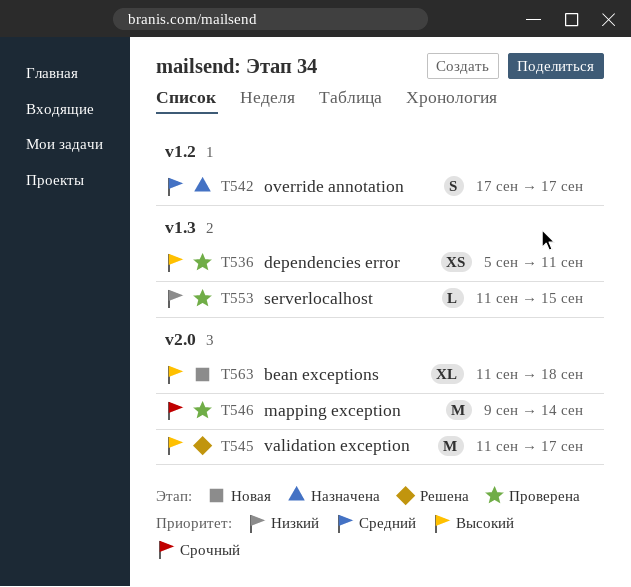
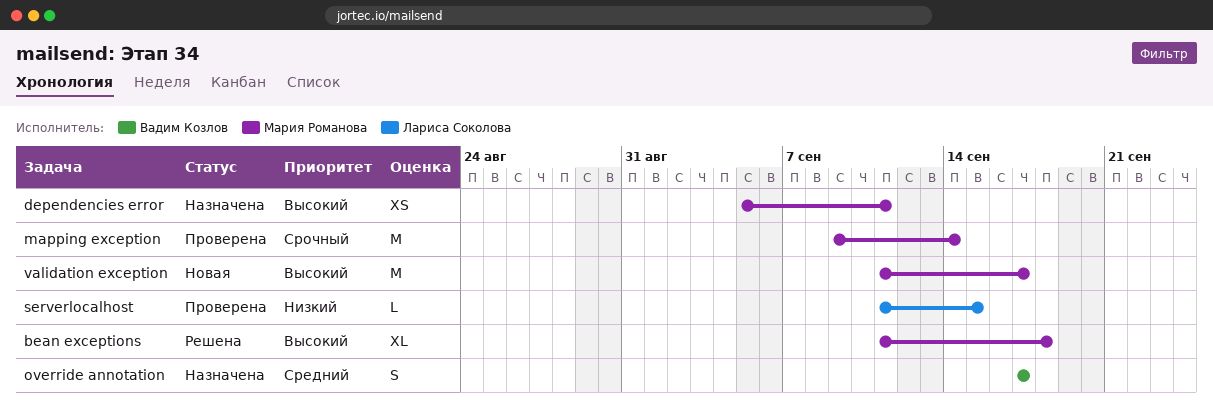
bean exceptions, status: Новая -> Решена
dependencies error, status: Проверена -> Назначена
validation exception, status: Решена -> Новая

